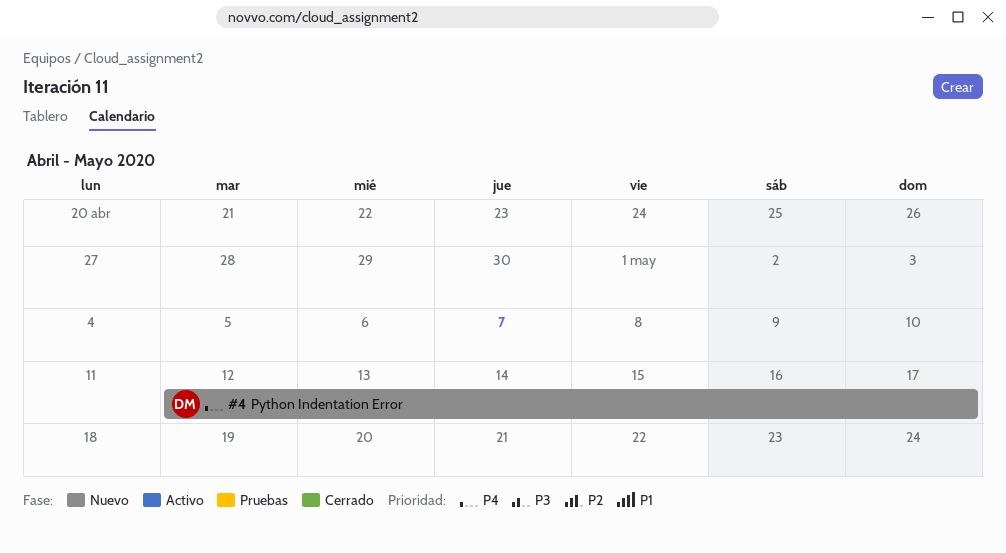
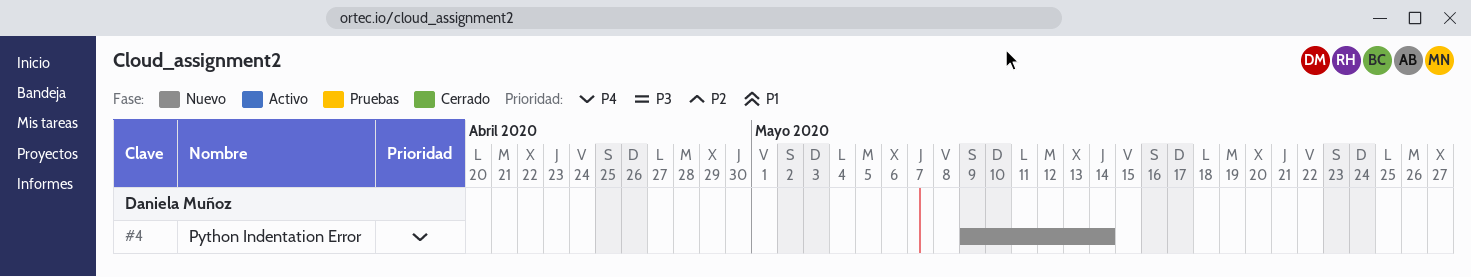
#4, start: May 12 -> May 9
#4, due: May 17 -> May 14

